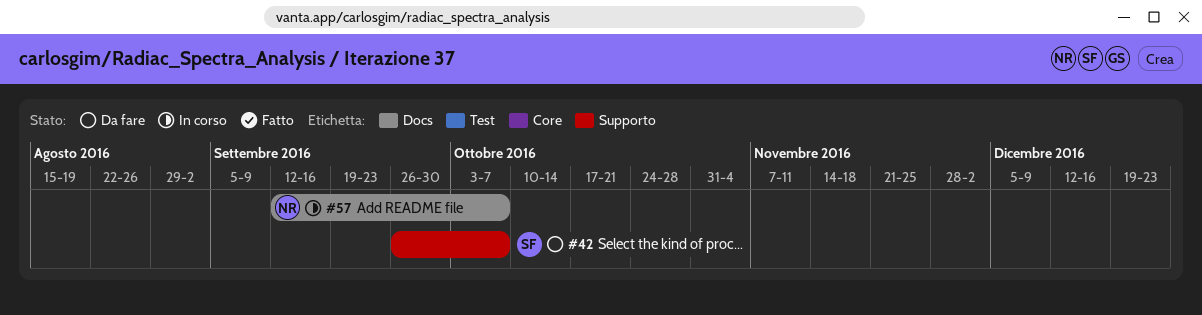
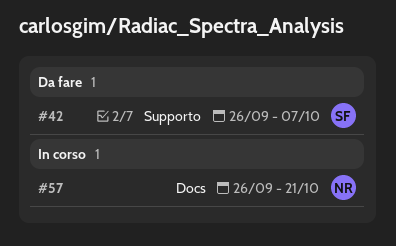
#57, start: Sep 12 -> Sep 26
#57, due: Oct 7 -> Oct 21

